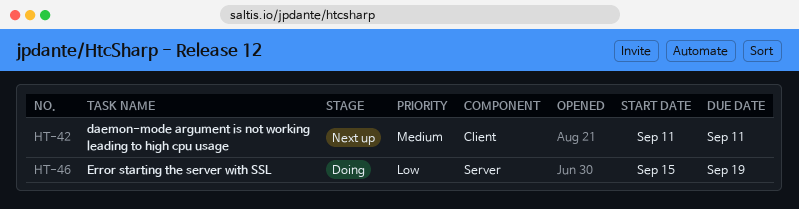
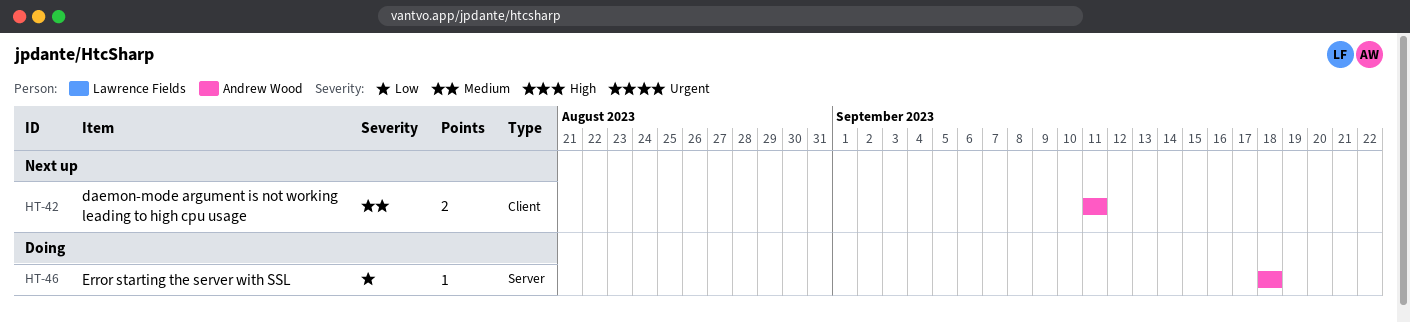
HT-46, start: Sep 15 -> Sep 18
HT-46, due: Sep 19 -> Sep 18

